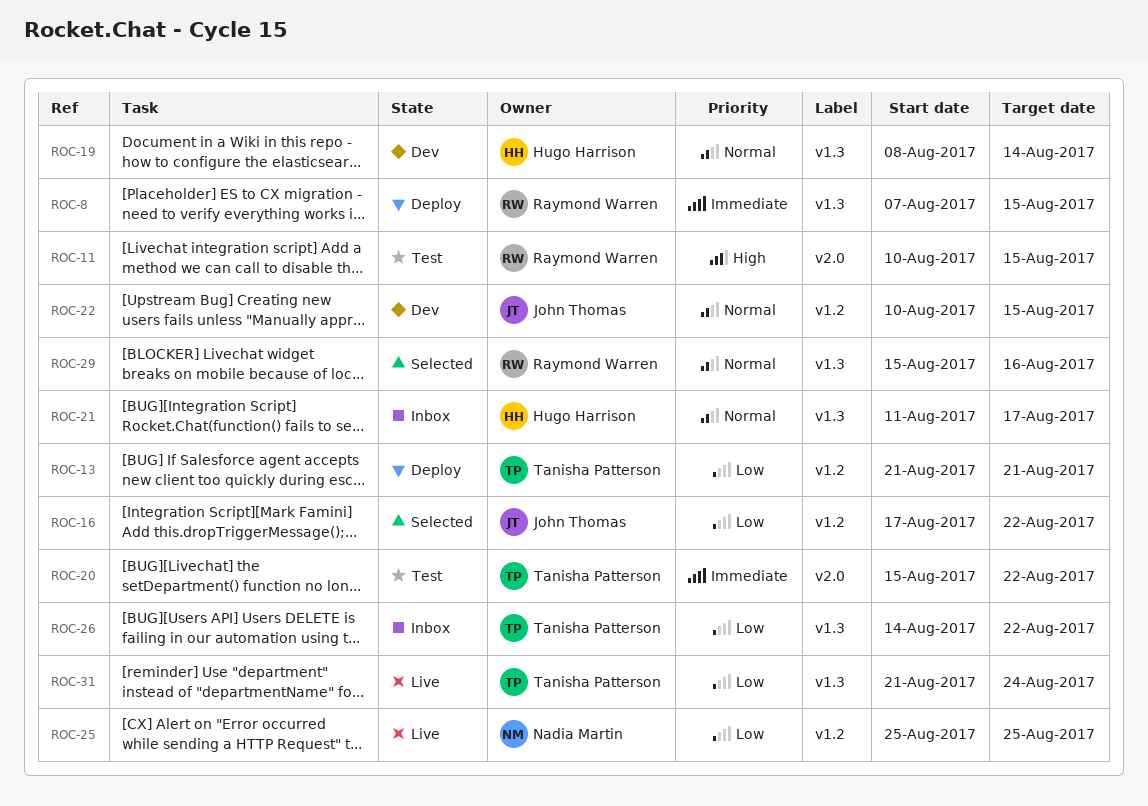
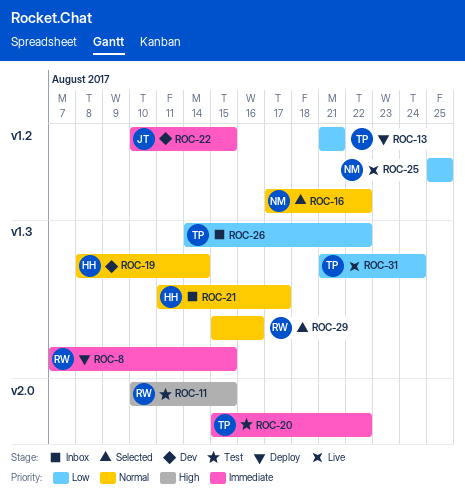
ROC-16, owner: John Thomas -> Nadia Martin
ROC-16, priority: Low -> Normal
ROC-22, priority: Normal -> Immediate

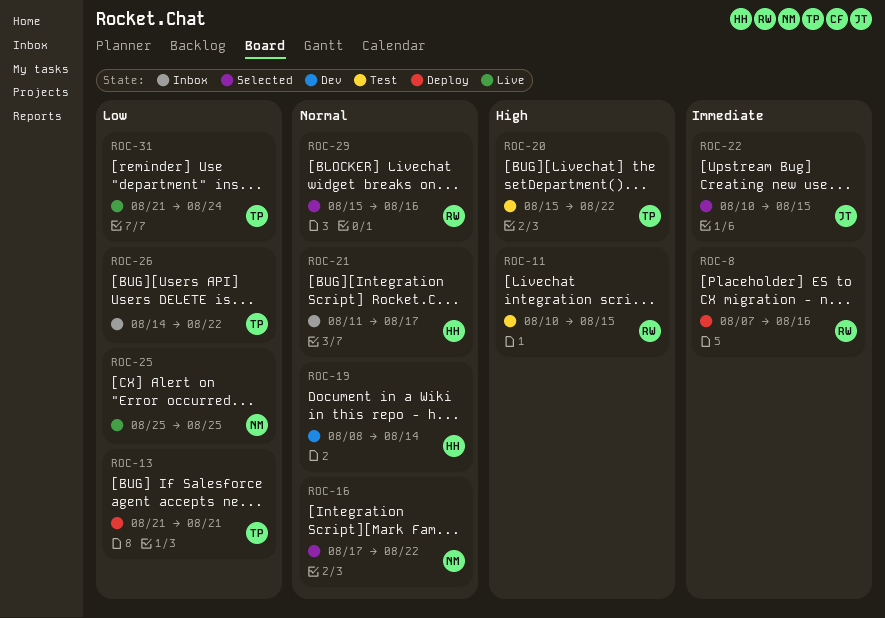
ROC-8, due: Aug 15 -> Aug 16
ROC-20, priority: Immediate -> High
ROC-22, status: Dev -> Selected

